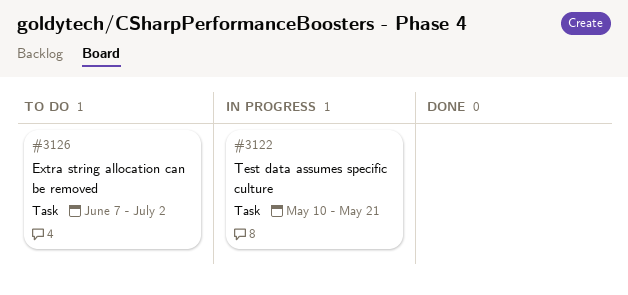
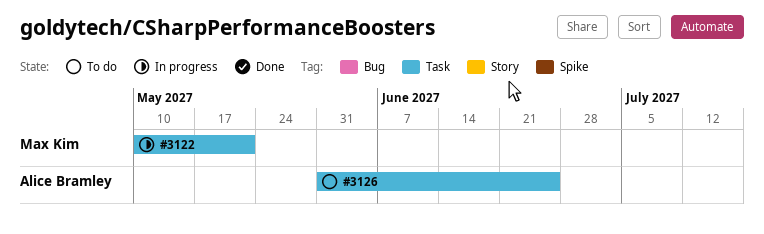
#3126, start: Jun 7 -> May 31
#3126, due: Jul 2 -> Jun 25

